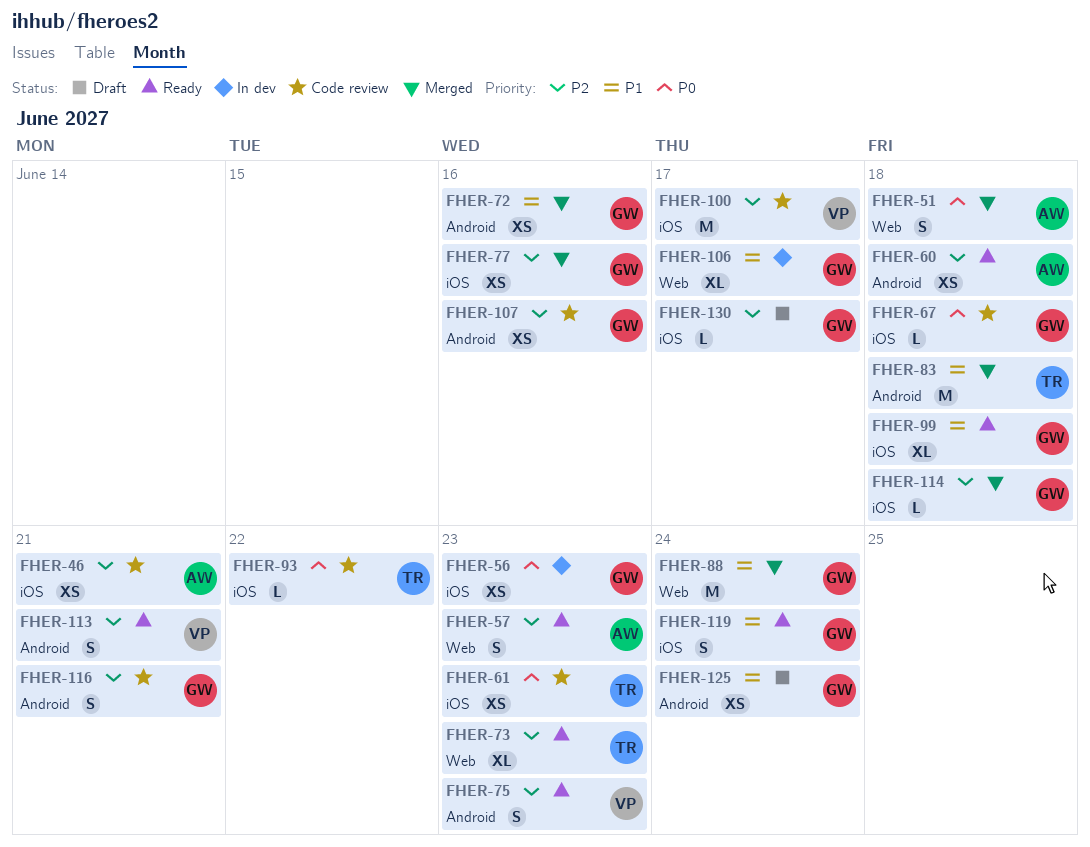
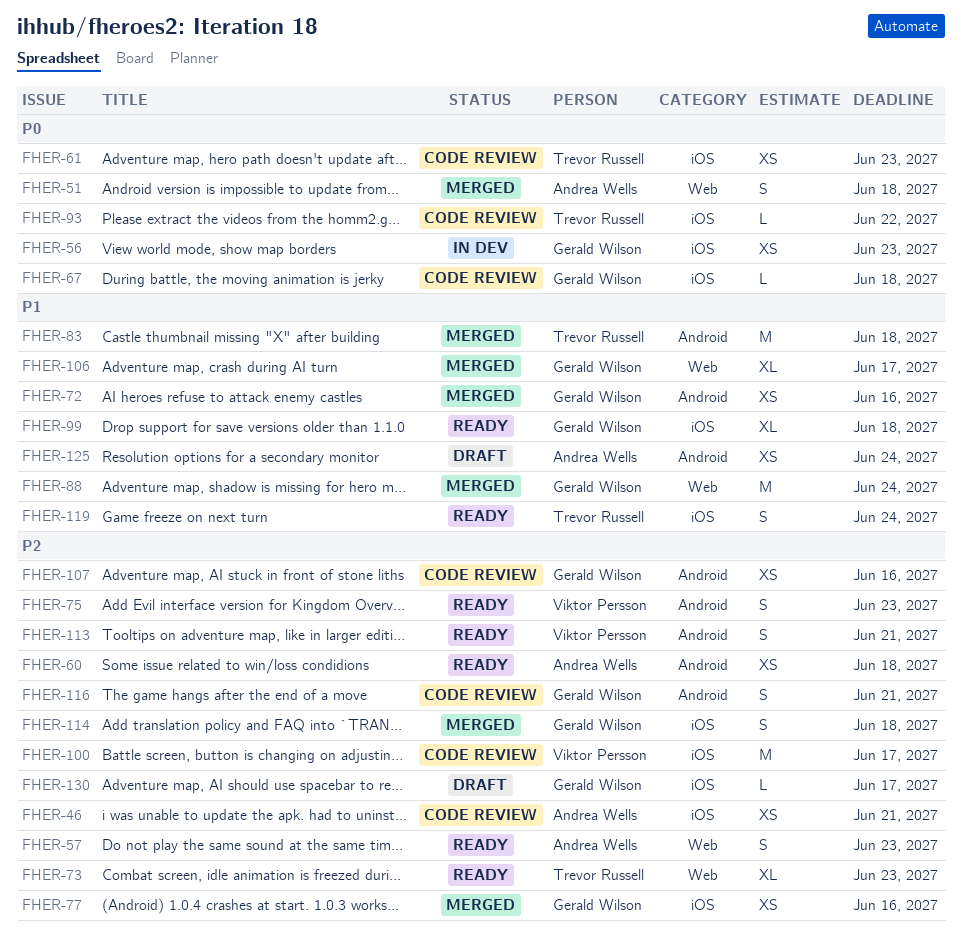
FHER-106, status: In dev -> Merged
FHER-114, estimate: L -> S
FHER-119, owner: Gerald Wilson -> Trevor Russell
FHER-125, owner: Gerald Wilson -> Andrea Wells

